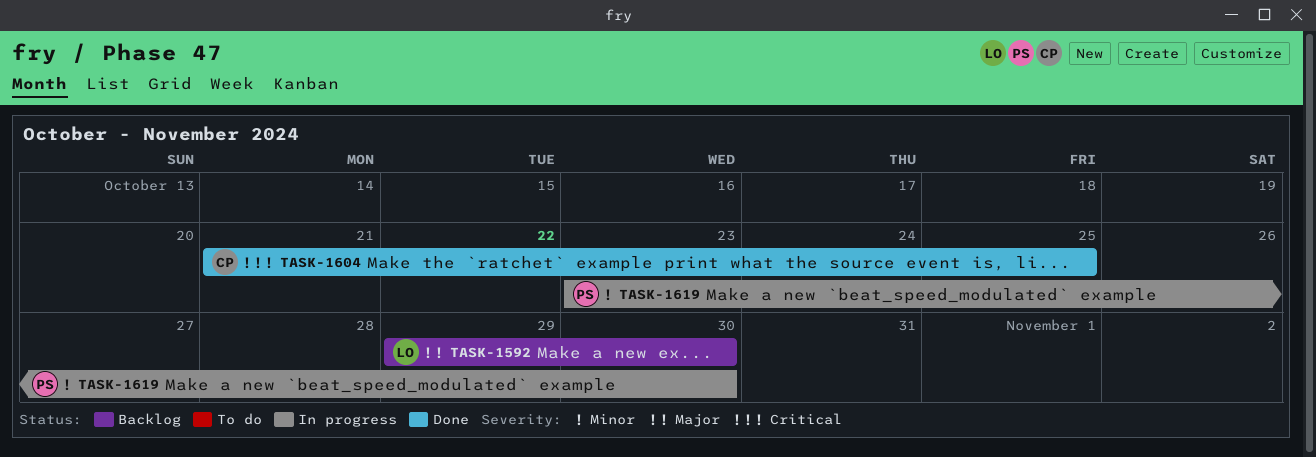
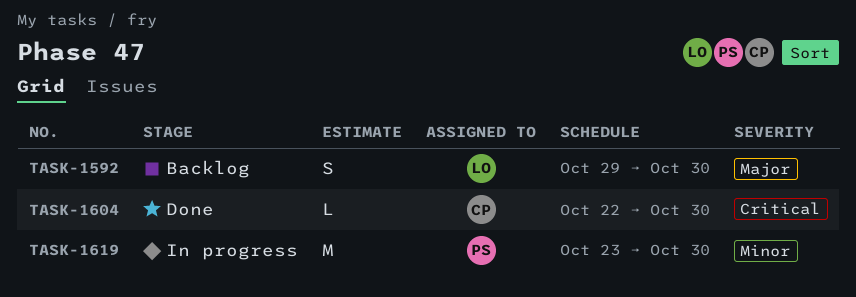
TASK-1604, start: Oct 21 -> Oct 22
TASK-1604, due: Oct 25 -> Oct 30

